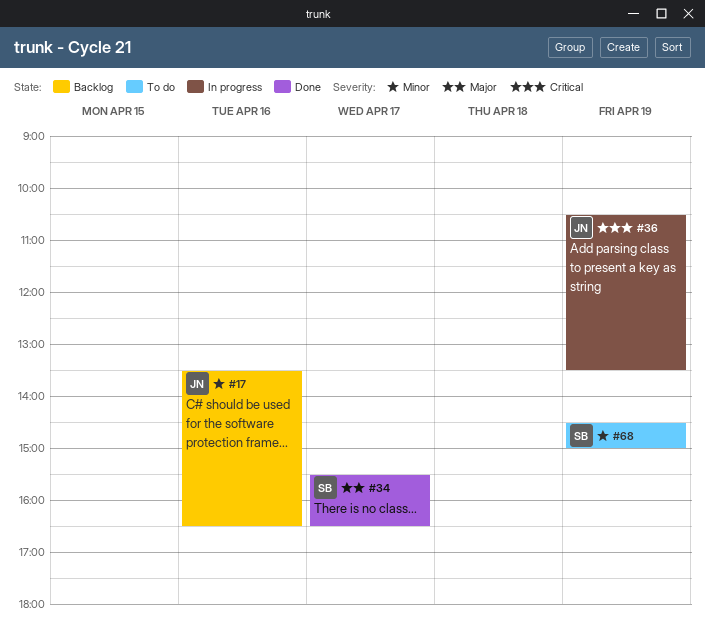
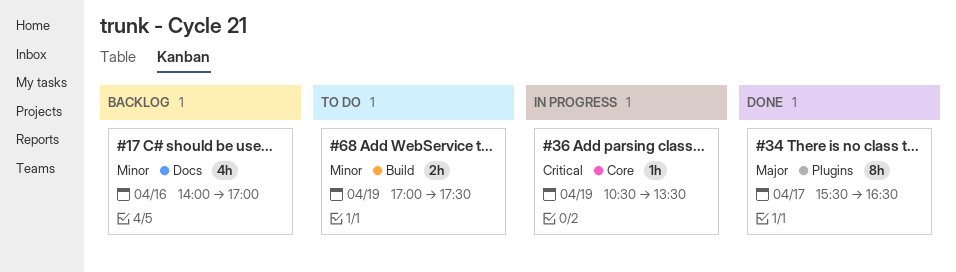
#17, begins: 13:30 -> 14:00
#17, ends: 16:30 -> 17:00
#68, begins: 14:30 -> 17:00
#68, ends: 15:00 -> 17:30

